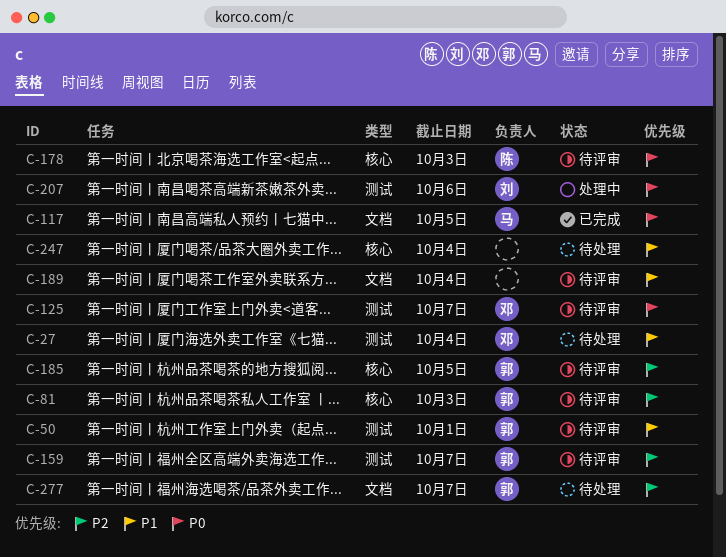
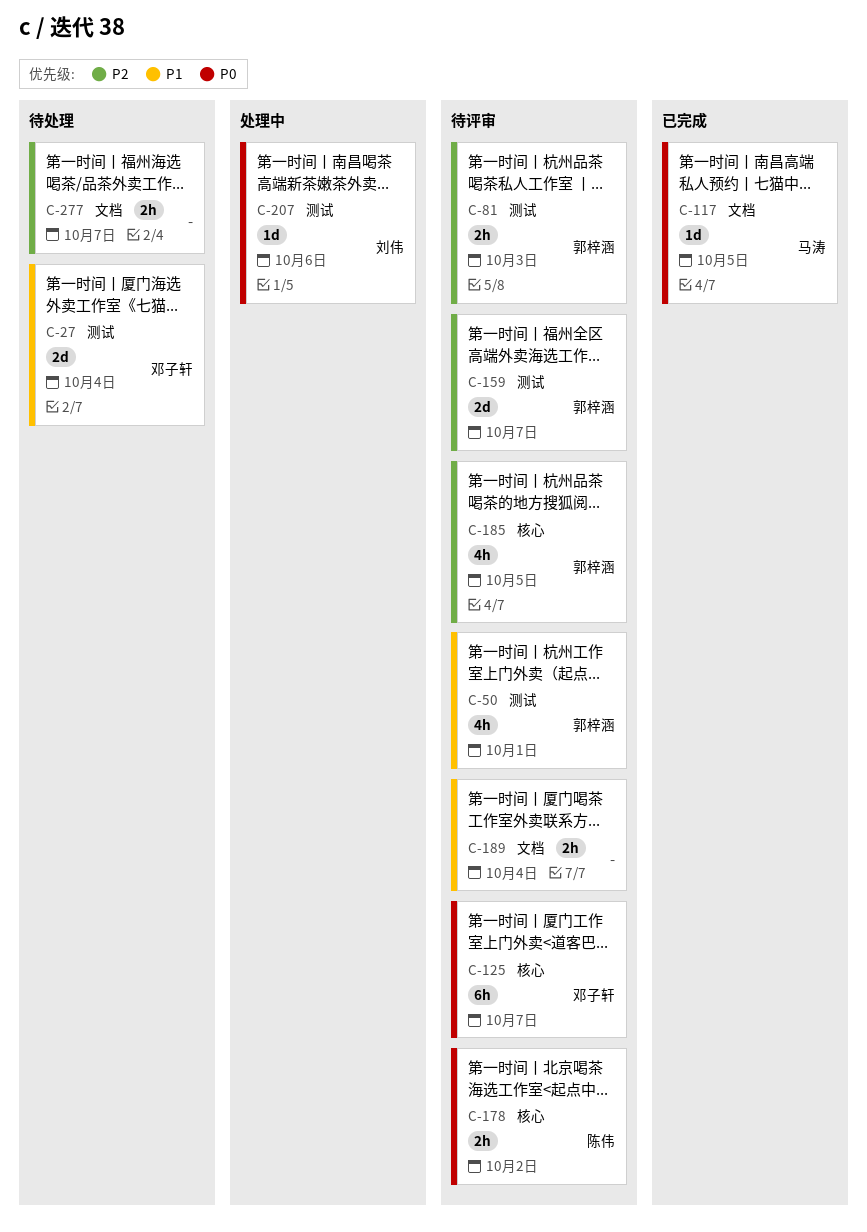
C-81, label: 核心 -> 测试
C-125, label: 测试 -> 核心
C-178, due: Oct 3 -> Oct 2
C-247: present -> none
C-277, owner: 郭梓涵 -> none

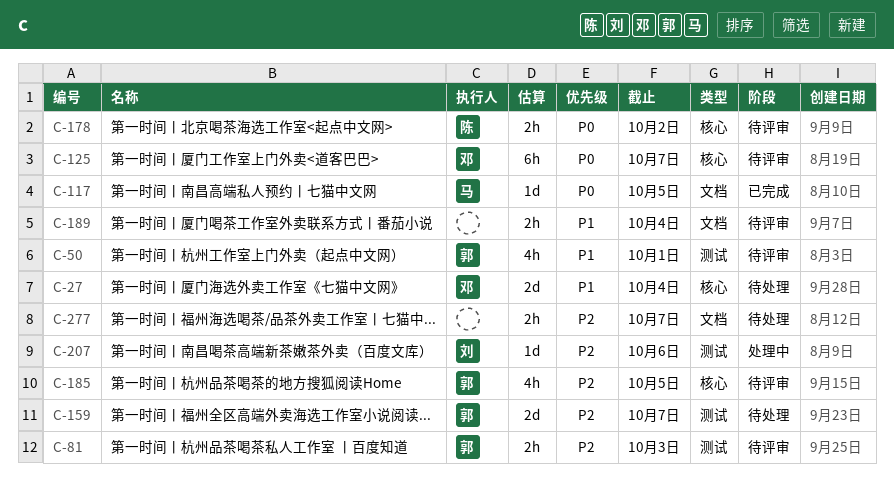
C-27, label: 测试 -> 核心
C-159, status: 待评审 -> 待处理
C-207, priority: P0 -> P2

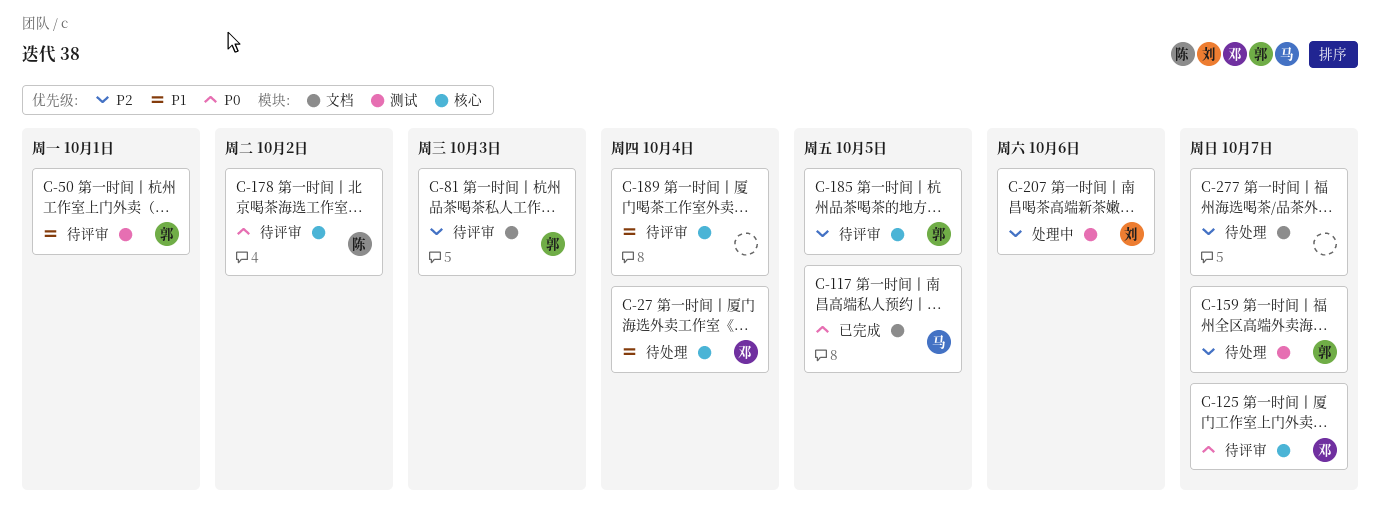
C-81, label: 测试 -> 文档
C-189, label: 文档 -> 核心

